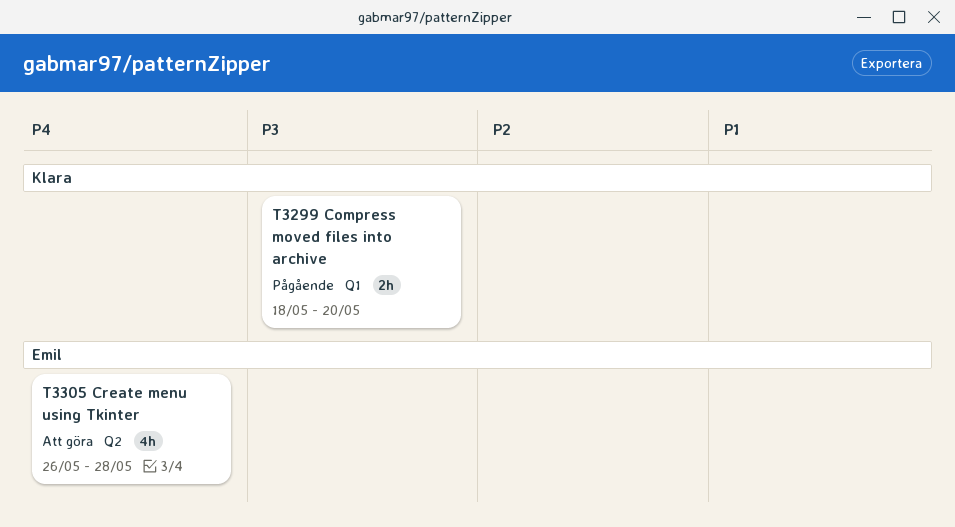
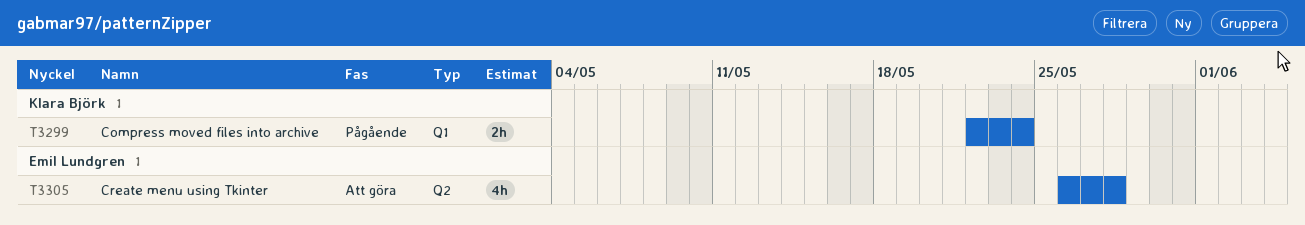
T3299, start: May 18 -> May 22
T3299, due: May 20 -> May 24

